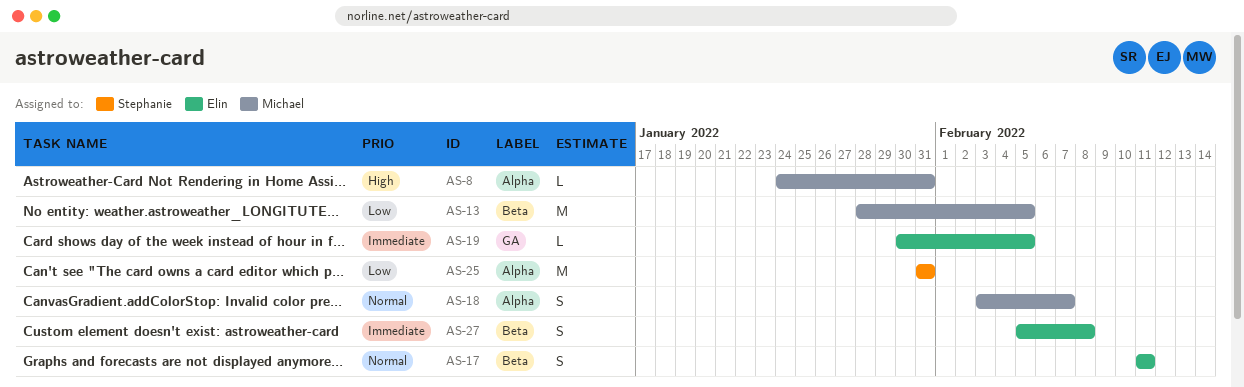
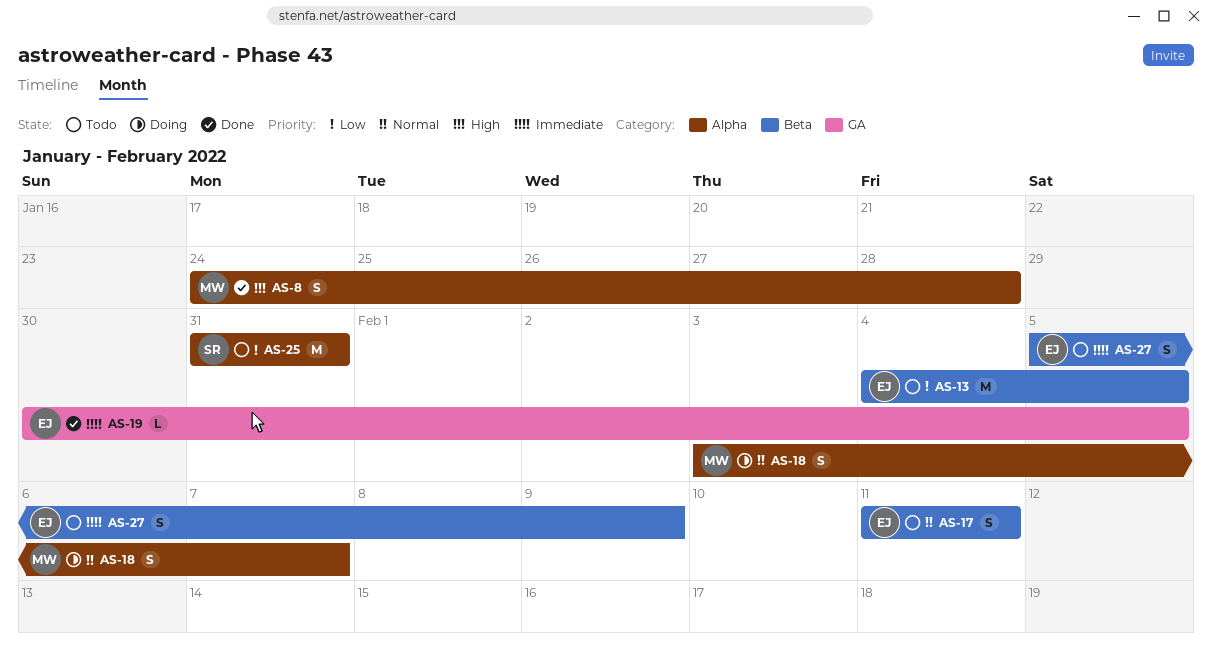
AS-8, estimate: L -> S
AS-8, due: Jan 31 -> Jan 28
AS-13, owner: Michael -> Elin
AS-13, start: Jan 28 -> Feb 4
AS-27, due: Feb 8 -> Feb 9

